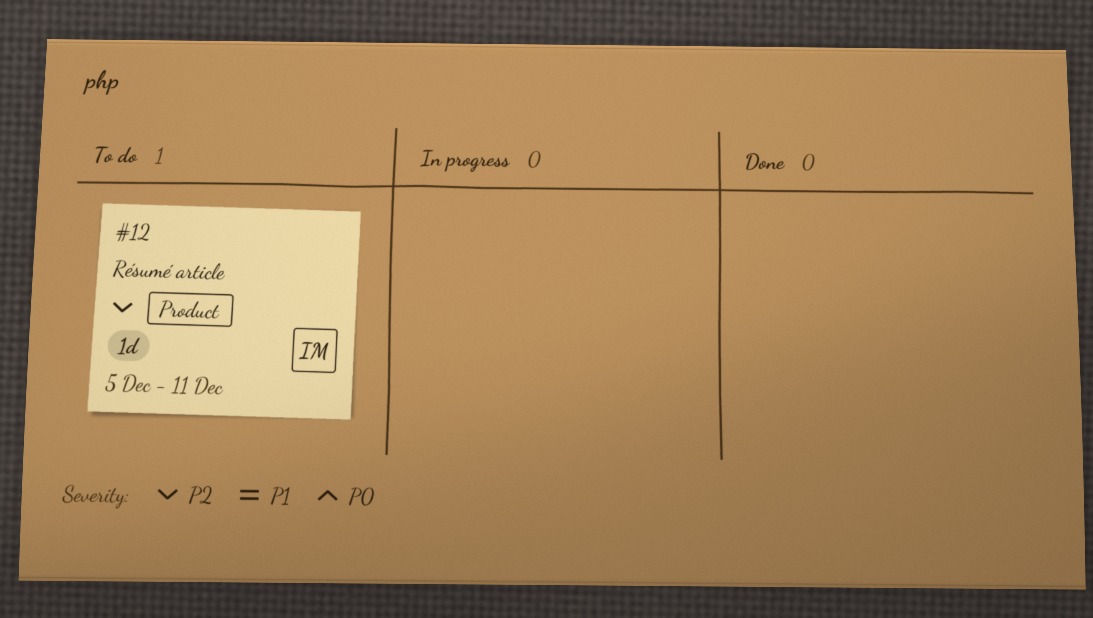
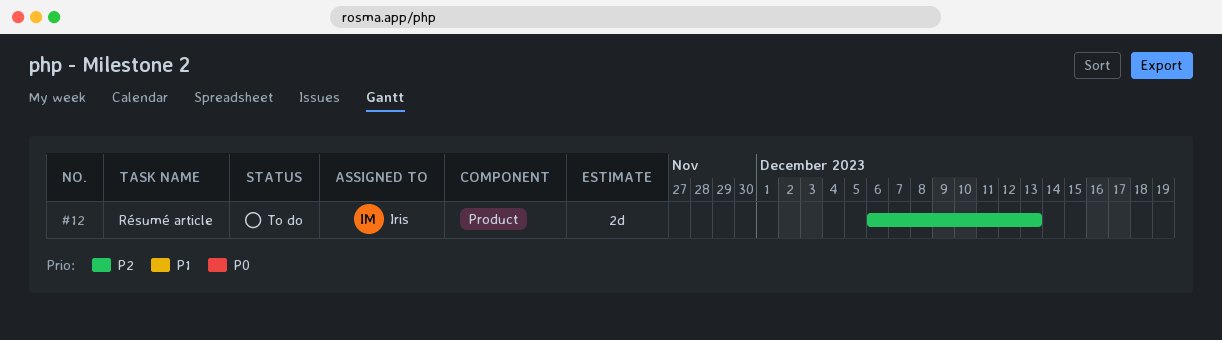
#12, estimate: 1d -> 2d
#12, start: Dec 5 -> Dec 6
#12, due: Dec 11 -> Dec 13

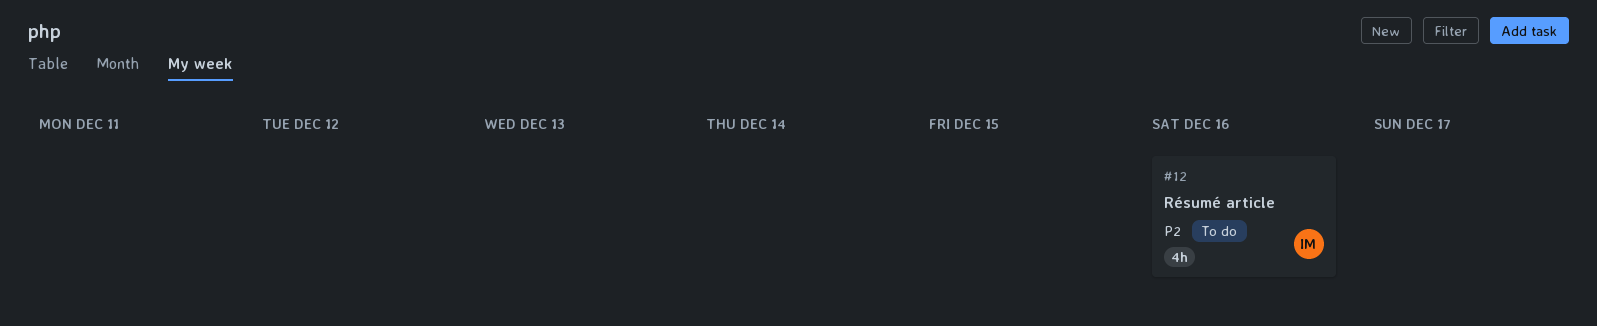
#12, estimate: 2d -> 4h
#12, due: Dec 13 -> Dec 16

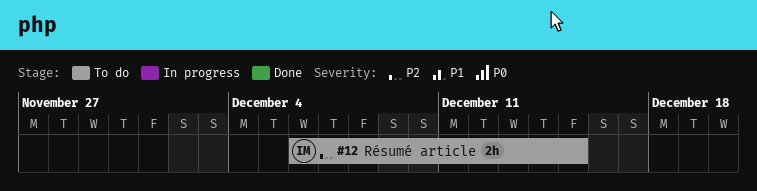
#12, estimate: 4h -> 2h
#12, due: Dec 16 -> Dec 15

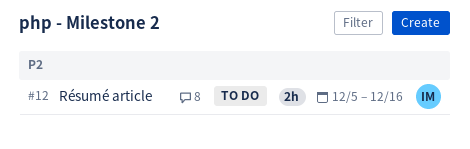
#12, start: Dec 6 -> Dec 5
#12, due: Dec 15 -> Dec 16

